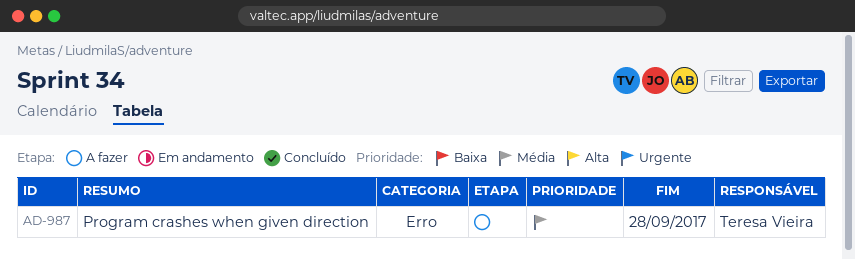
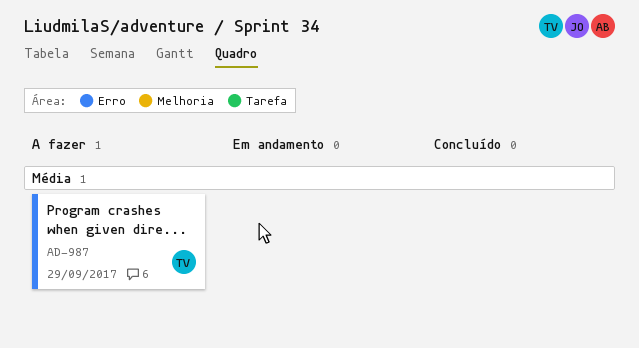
AD-987, due: Sep 28 -> Sep 29

